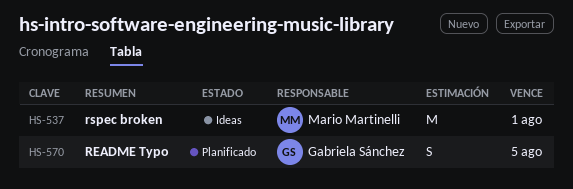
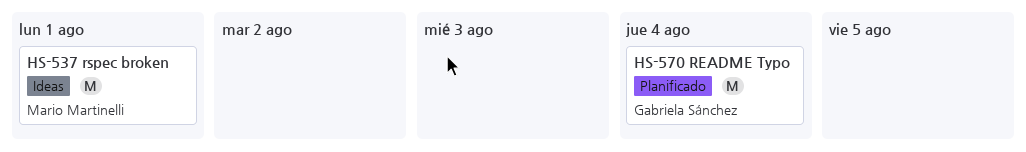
HS-570, estimate: S -> M
HS-570, due: Aug 5 -> Aug 4

